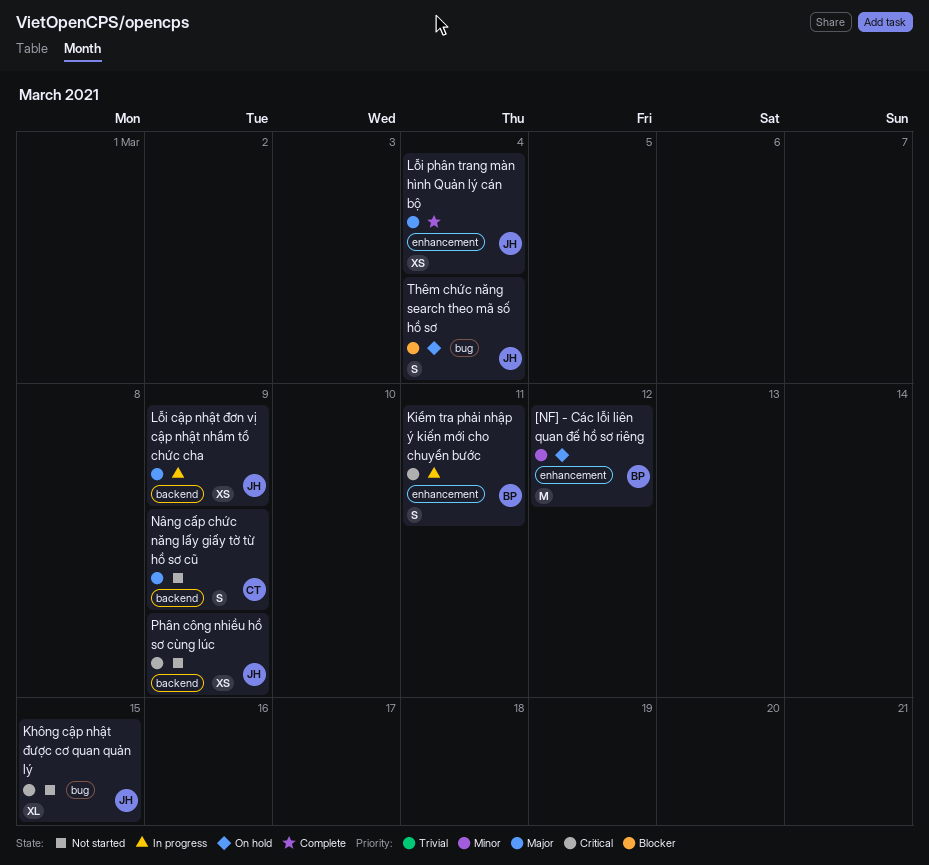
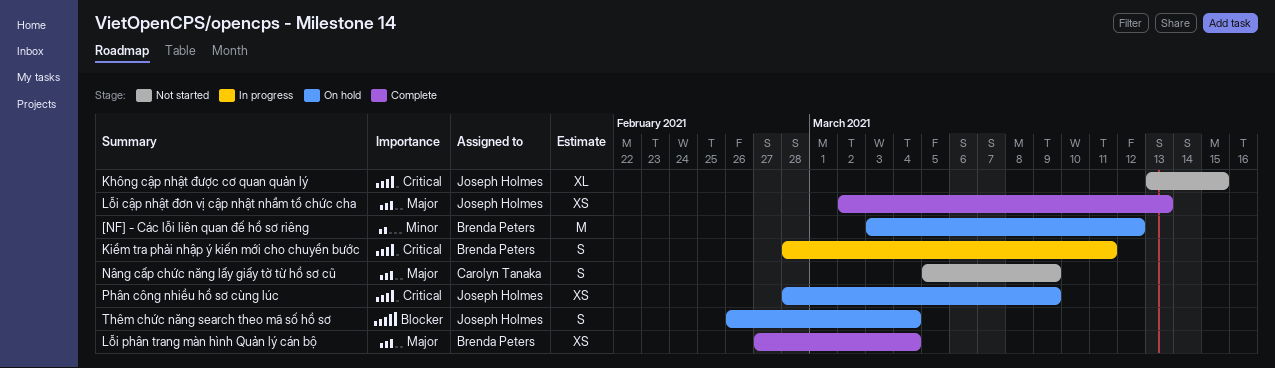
Lỗi cập nhật đơn vị cập nhật nhầm tổ chức cha, status: In progress -> Complete
Lỗi cập nhật đơn vị cập nhật nhầm tổ chức cha, due: Mar 9 -> Mar 13
Lỗi phân trang màn hình Quản lý cán bộ, owner: Joseph Holmes -> Brenda Peters
Phân công nhiều hồ sơ cùng lúc, status: Not started -> On hold

